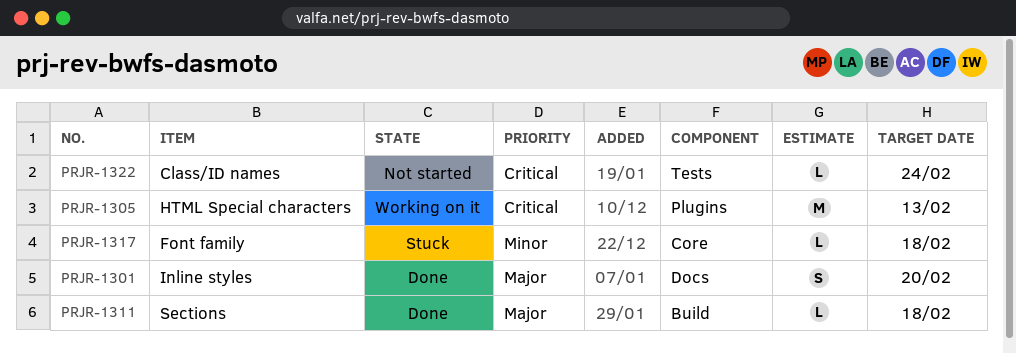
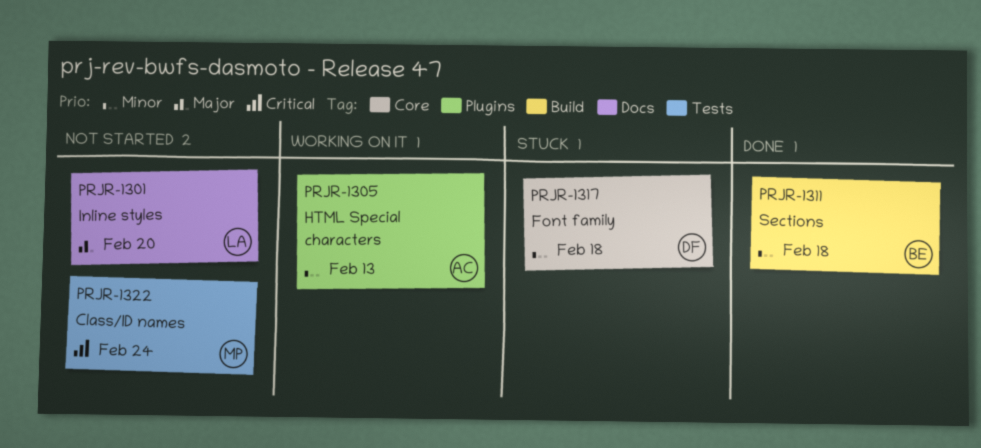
PRJR-1301, status: Done -> Not started
PRJR-1305, priority: Critical -> Minor
PRJR-1311, priority: Major -> Minor

